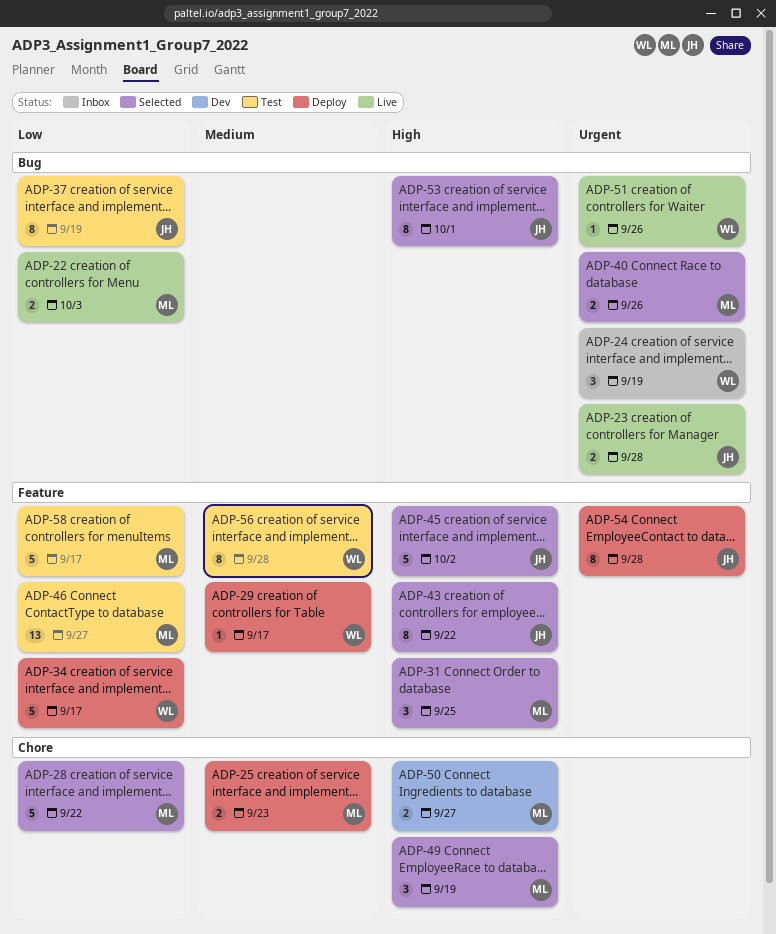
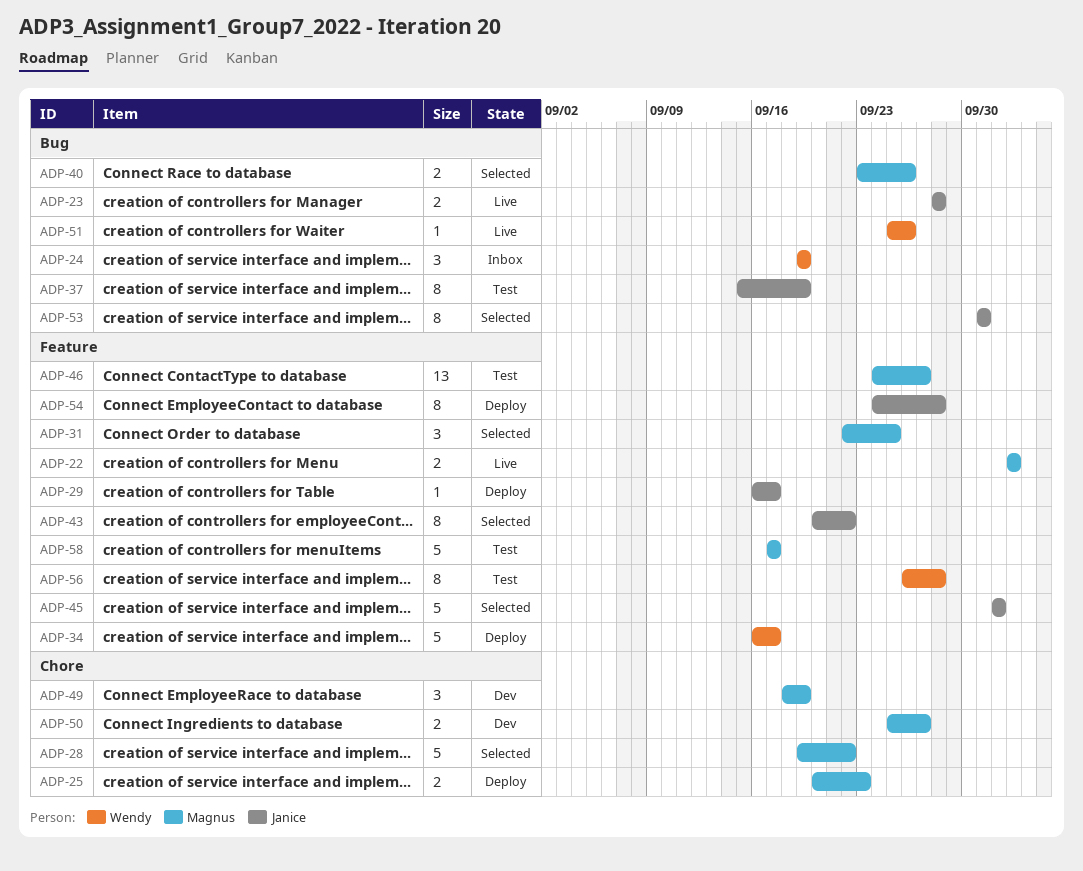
ADP-22, label: Bug -> Feature
ADP-29, owner: Wendy -> Janice
ADP-49, status: Selected -> Dev

